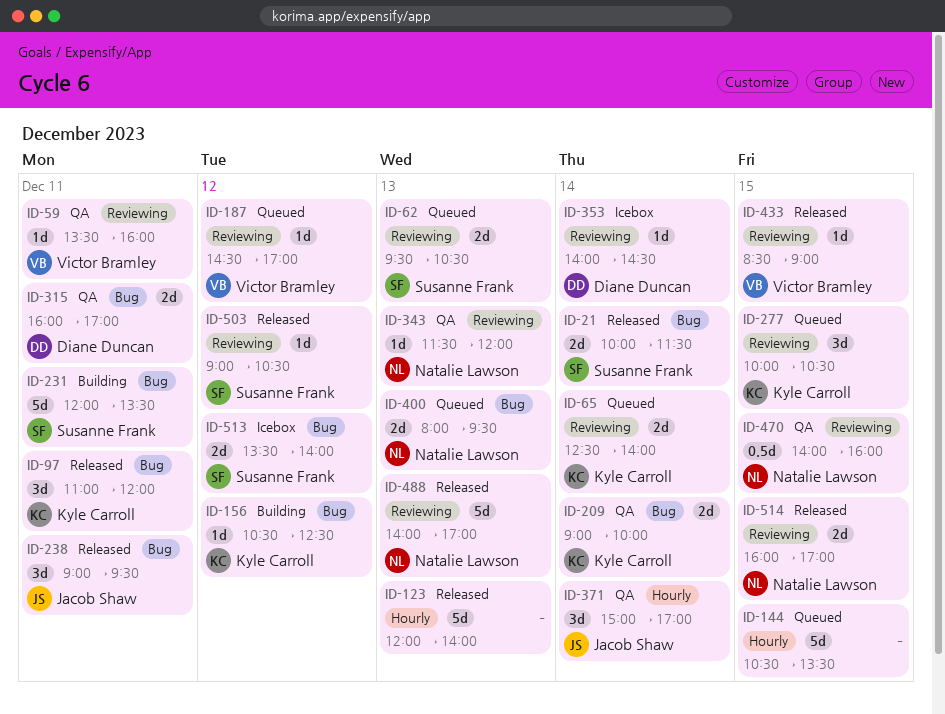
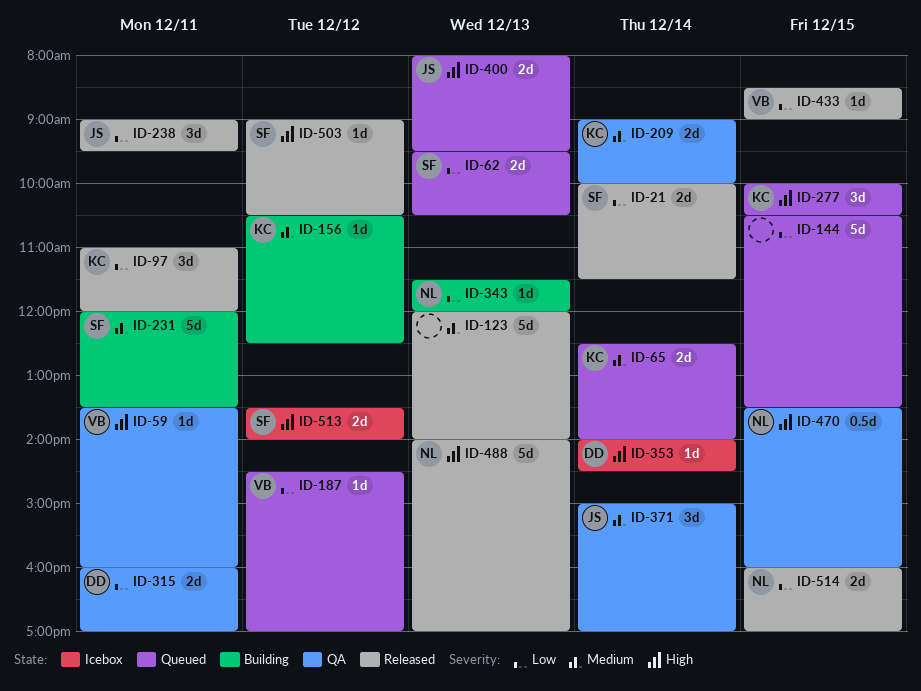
ID-343, status: QA -> Building
ID-400, owner: Natalie Lawson -> Jacob Shaw
ID-470, begins: 14:00 -> 13:30

